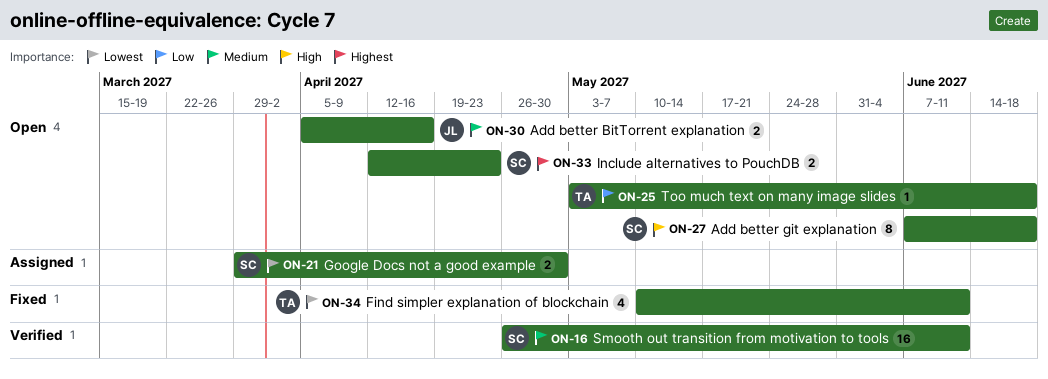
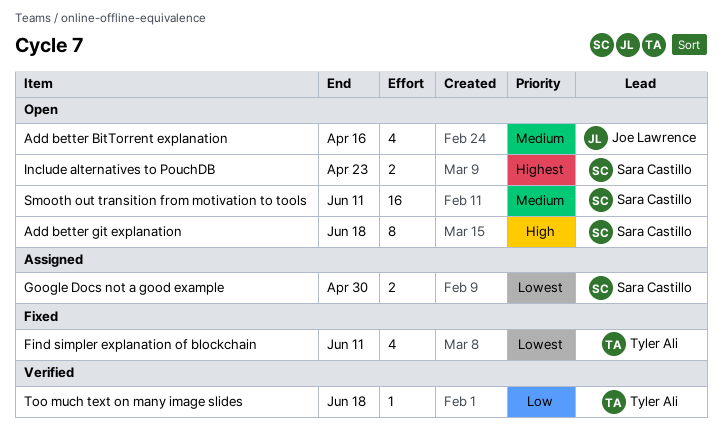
Add better BitTorrent explanation, estimate: 2 -> 4
Smooth out transition from motivation to tools, status: Verified -> Open
Too much text on many image slides, status: Open -> Verified

